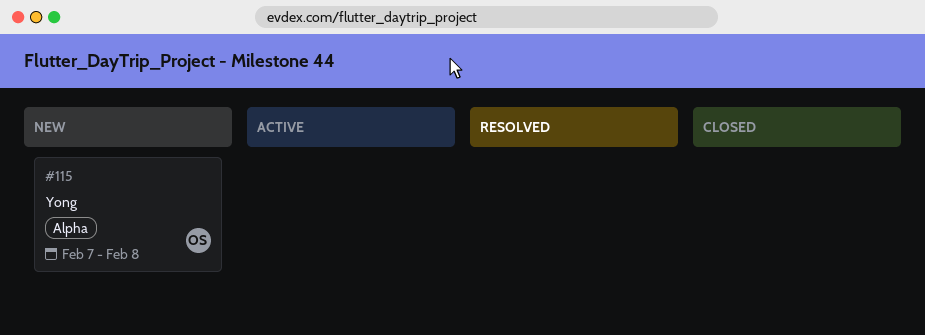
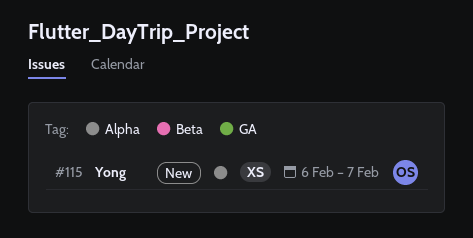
#115, start: Feb 7 -> Feb 6
#115, due: Feb 8 -> Feb 7

